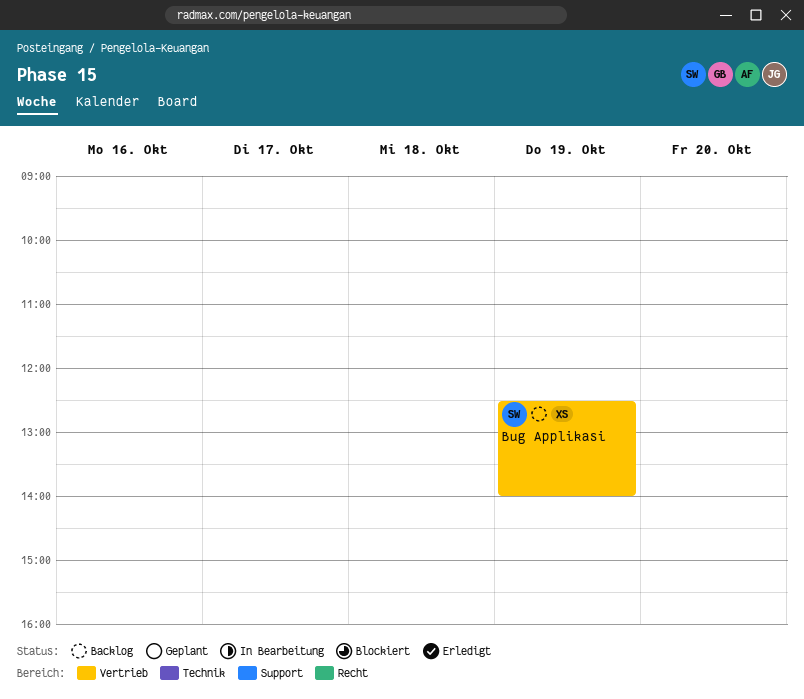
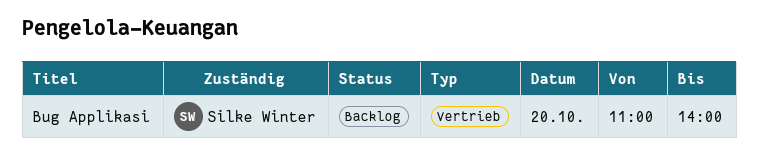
Bug Applikasi, day: Oct 19 -> Oct 20
Bug Applikasi, begins: 12:30 -> 11:00

